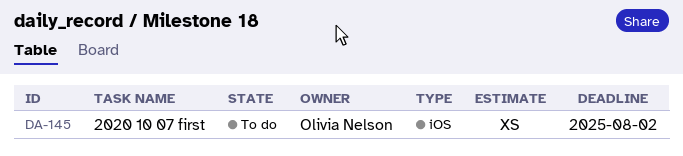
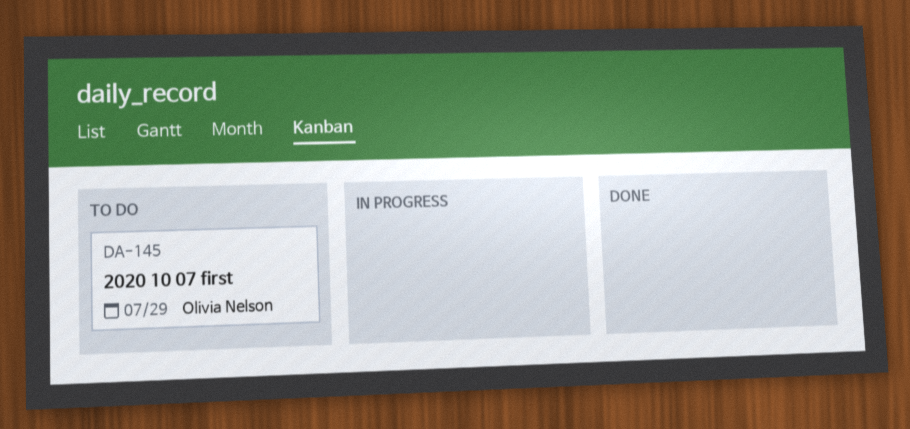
DA-145, due: Aug 2 -> Jul 29

